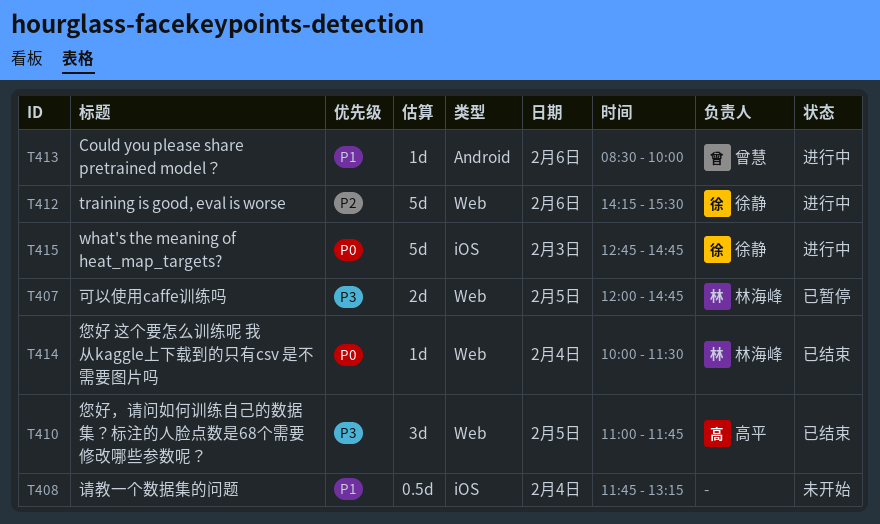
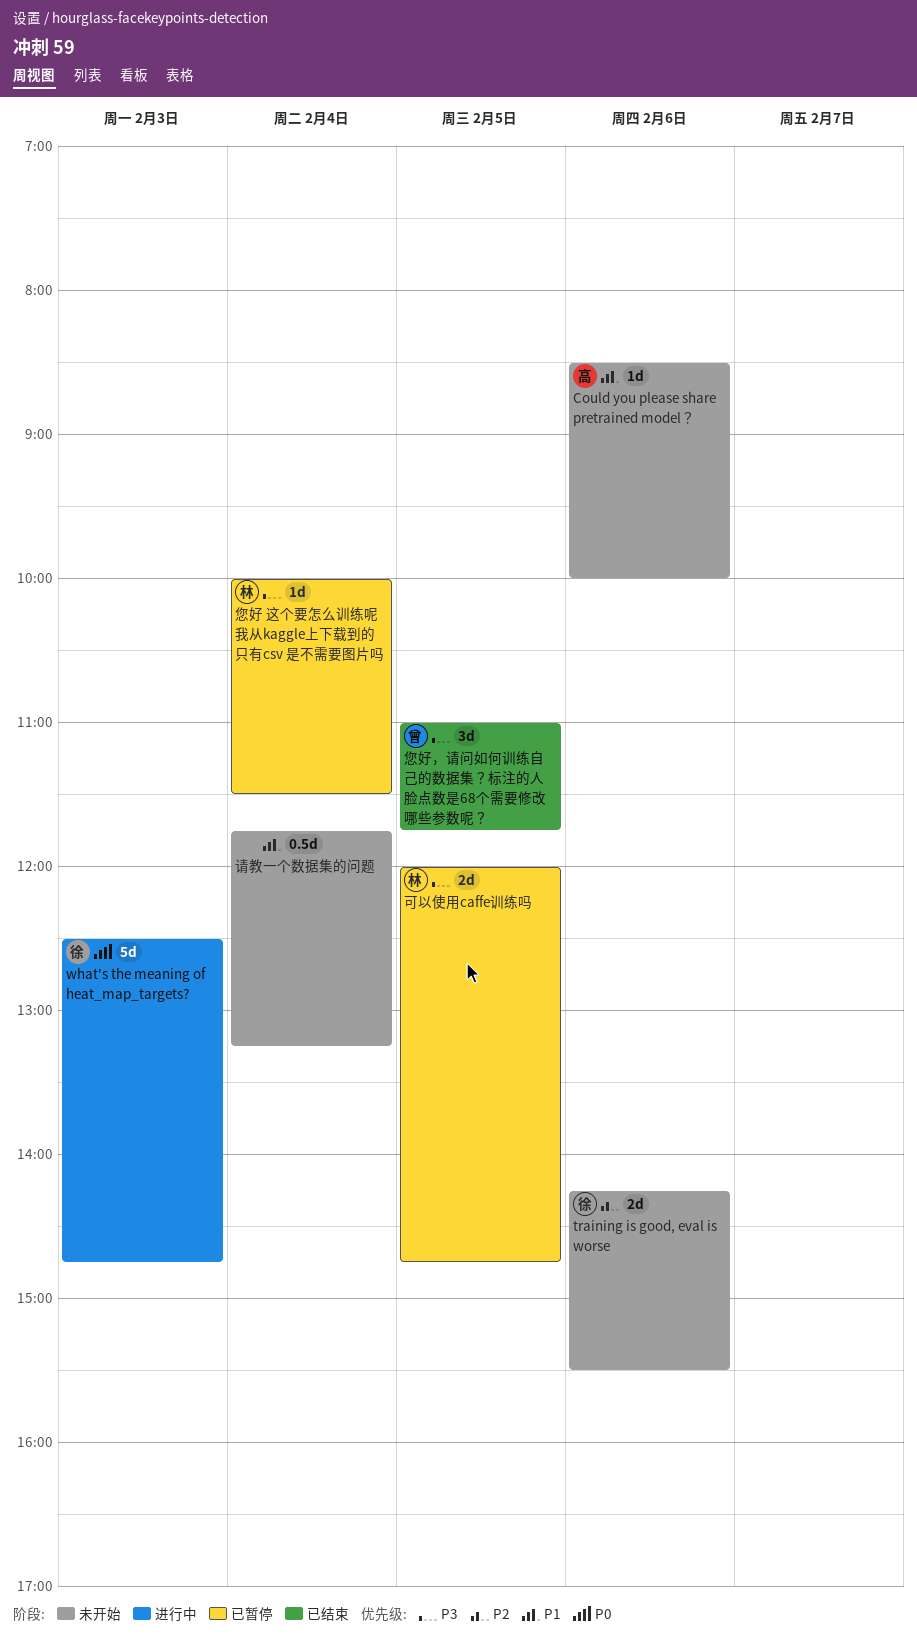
Could you please share pretrained model？, status: 进行中 -> 未开始
Could you please share pretrained model？, owner: 曾慧 -> 高平
training is good, eval is worse, status: 进行中 -> 未开始
training is good, eval is worse, estimate: 5d -> 2d
what's the meaning of heat_map_targets?, begins: 12:45 -> 12:30
您好 这个要怎么训练呢 我从kaggle上下载到的只有csv 是不需要图片吗, status: 已结束 -> 已暂停
您好 这个要怎么训练呢 我从kaggle上下载到的只有csv 是不需要图片吗, priority: P0 -> P3
您好，请问如何训练自己的数据集？标注的人脸点数是68个需要修改哪些参数呢？, owner: 高平 -> 曾慧

